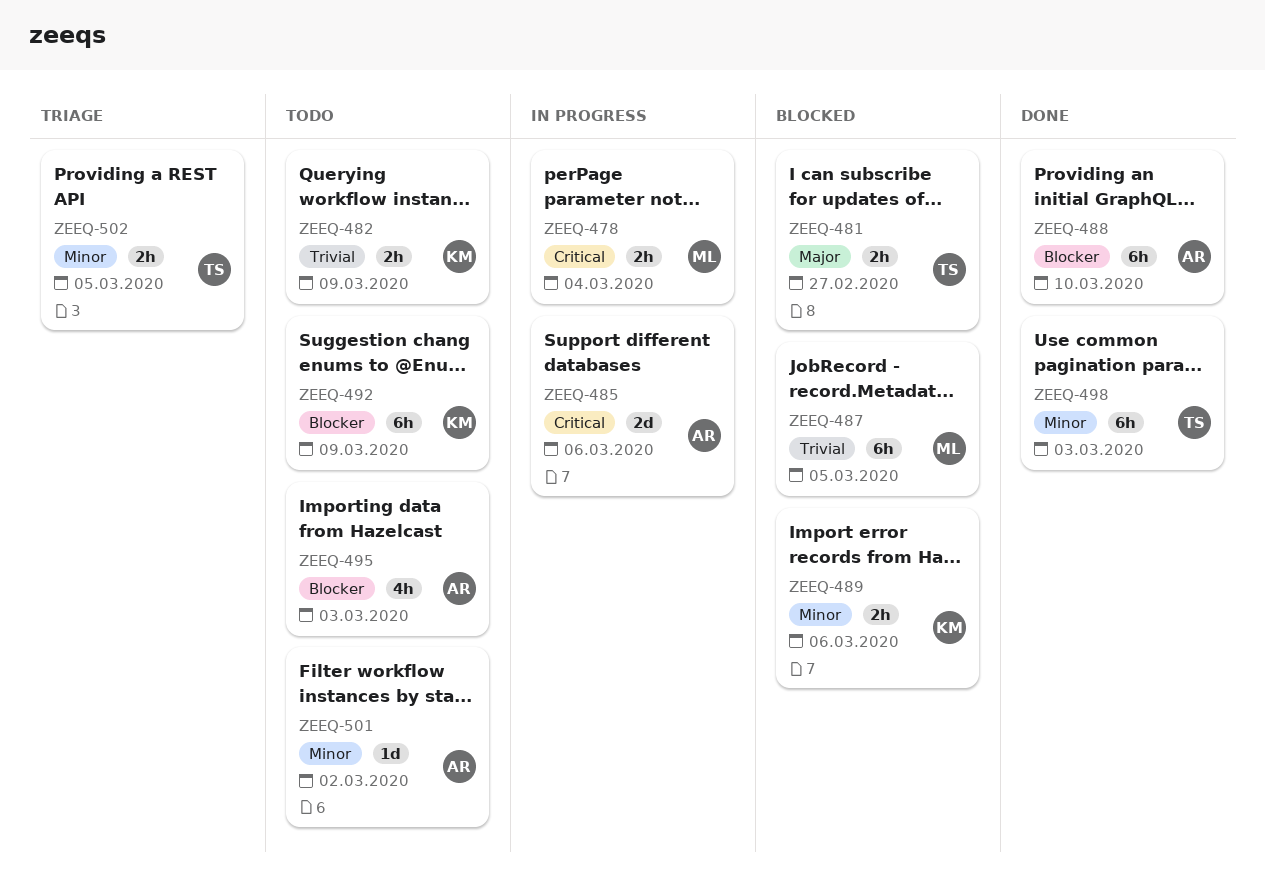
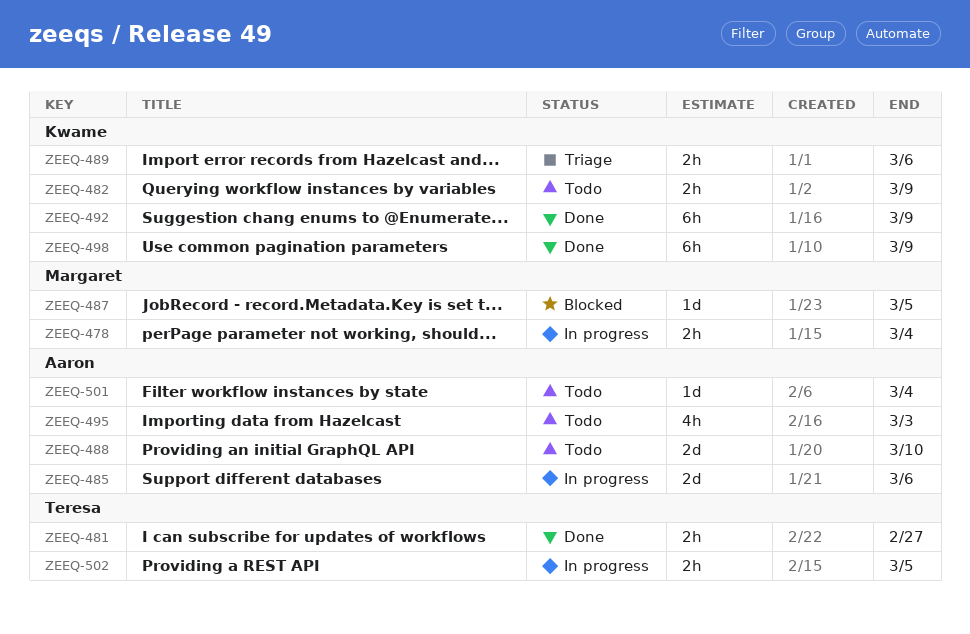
ZEEQ-481, status: Blocked -> Done
ZEEQ-487, estimate: 6h -> 1d
ZEEQ-488, status: Done -> Todo
ZEEQ-488, estimate: 6h -> 2d
ZEEQ-489, status: Blocked -> Triage
ZEEQ-492, status: Todo -> Done
ZEEQ-498, owner: Teresa -> Kwame
ZEEQ-498, due: Mar 3 -> Mar 9
ZEEQ-501, due: Mar 2 -> Mar 4
ZEEQ-502, status: Triage -> In progress

